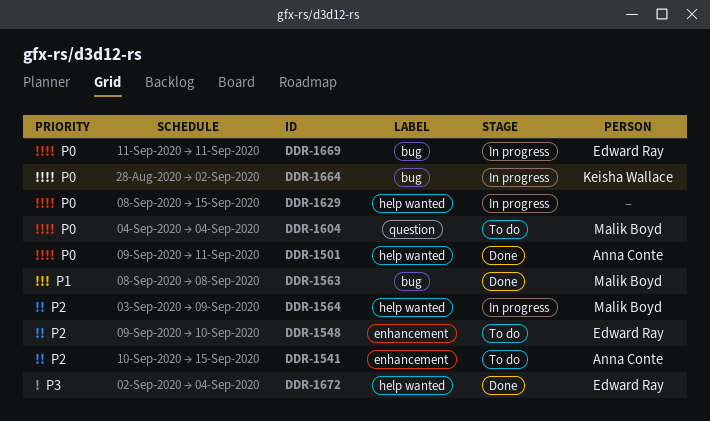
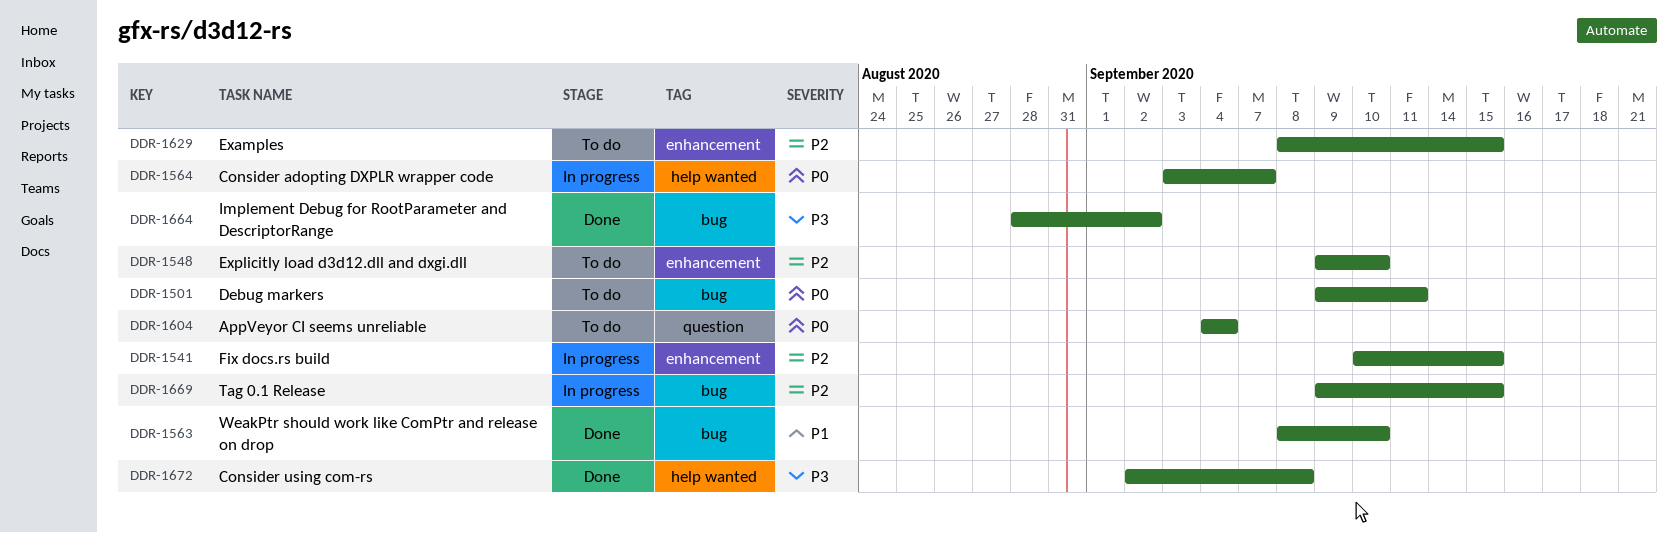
DDR-1501, status: Done -> To do
DDR-1501, label: help wanted -> bug
DDR-1541, status: To do -> In progress
DDR-1563, due: Sep 8 -> Sep 10
DDR-1564, priority: P2 -> P0
DDR-1564, due: Sep 9 -> Sep 7
DDR-1629, status: In progress -> To do
DDR-1629, priority: P0 -> P2
DDR-1629, label: help wanted -> enhancement
DDR-1664, status: In progress -> Done
DDR-1664, priority: P0 -> P3
DDR-1669, priority: P0 -> P2
DDR-1669, start: Sep 11 -> Sep 9
DDR-1669, due: Sep 11 -> Sep 15
DDR-1672, due: Sep 4 -> Sep 8

